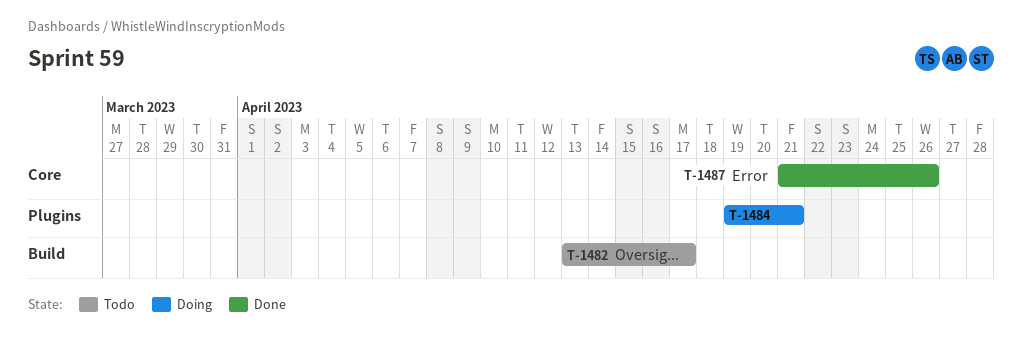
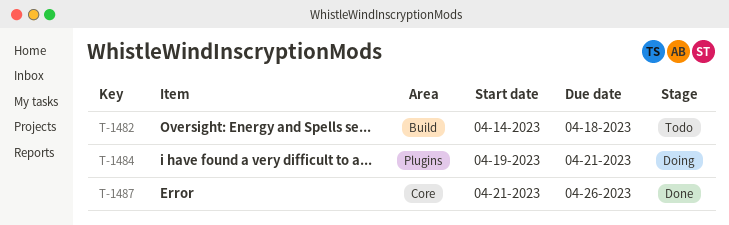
T-1482, start: Apr 13 -> Apr 14
T-1482, due: Apr 17 -> Apr 18

